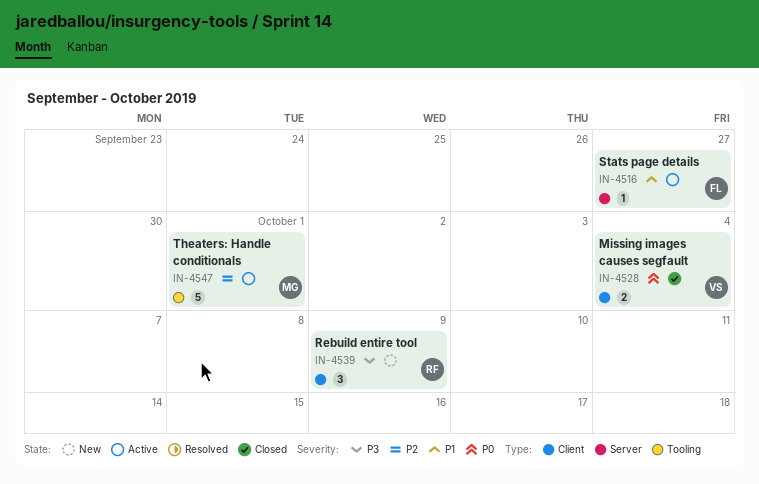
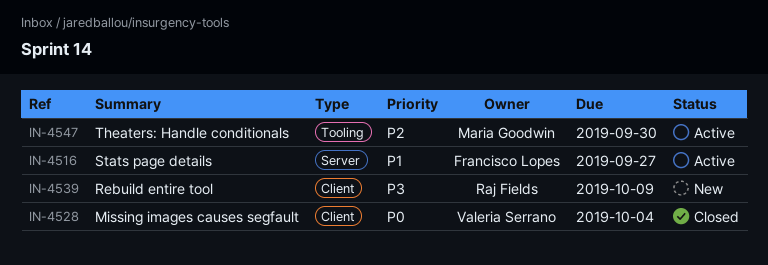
IN-4547, due: Oct 1 -> Sep 30

